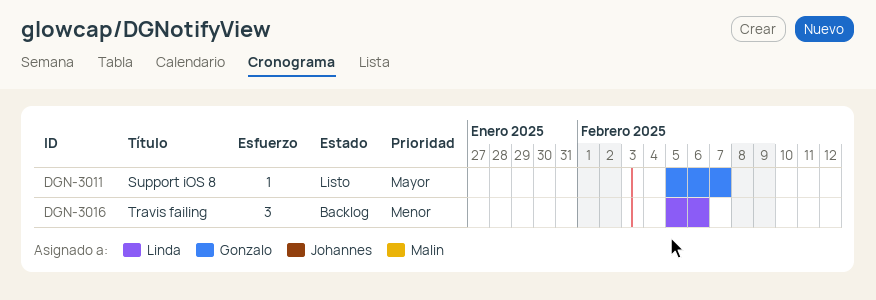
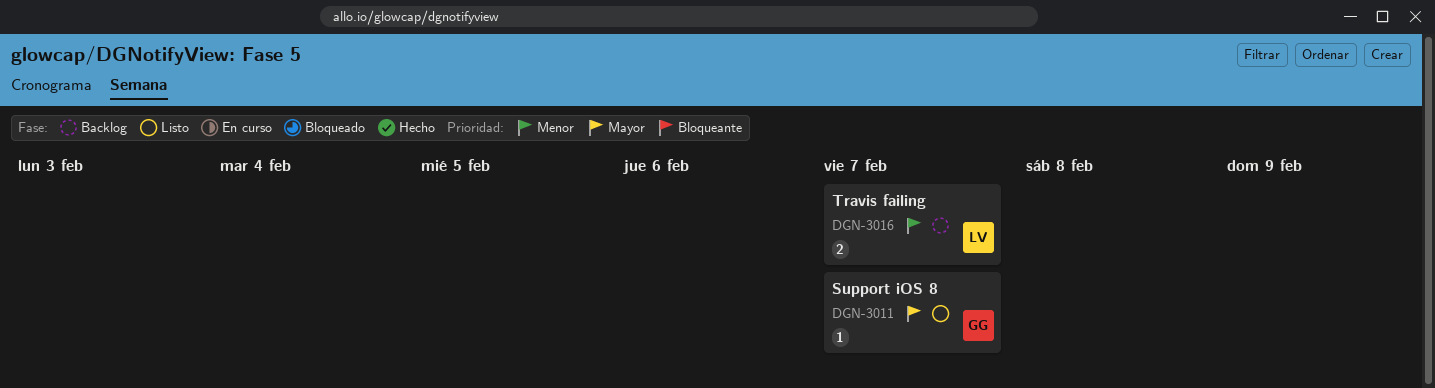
DGN-3016, estimate: 3 -> 2
DGN-3016, due: Feb 6 -> Feb 7

